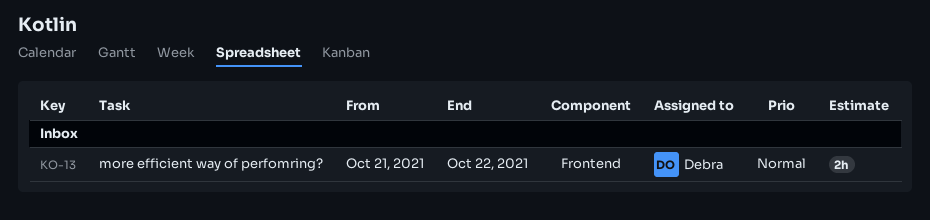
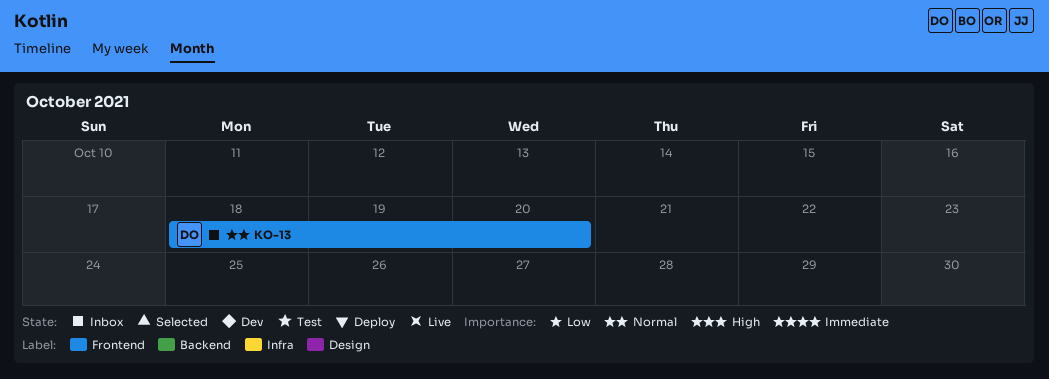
KO-13, start: Oct 21 -> Oct 18
KO-13, due: Oct 22 -> Oct 20

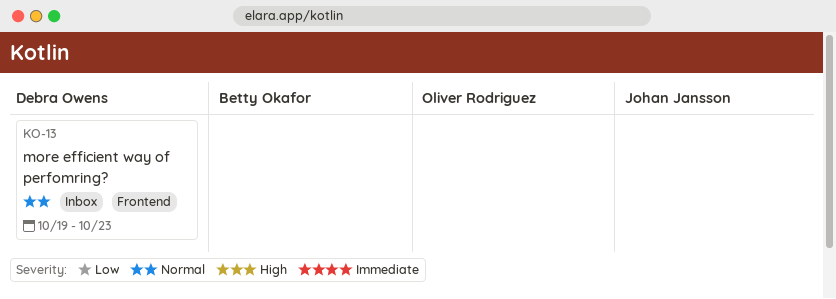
KO-13, start: Oct 18 -> Oct 19
KO-13, due: Oct 20 -> Oct 23

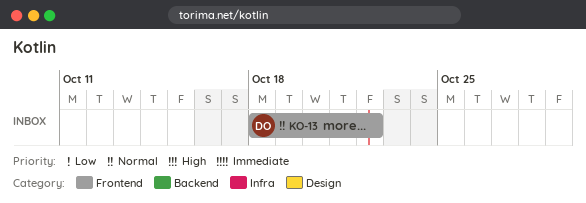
KO-13, start: Oct 19 -> Oct 18
KO-13, due: Oct 23 -> Oct 22

